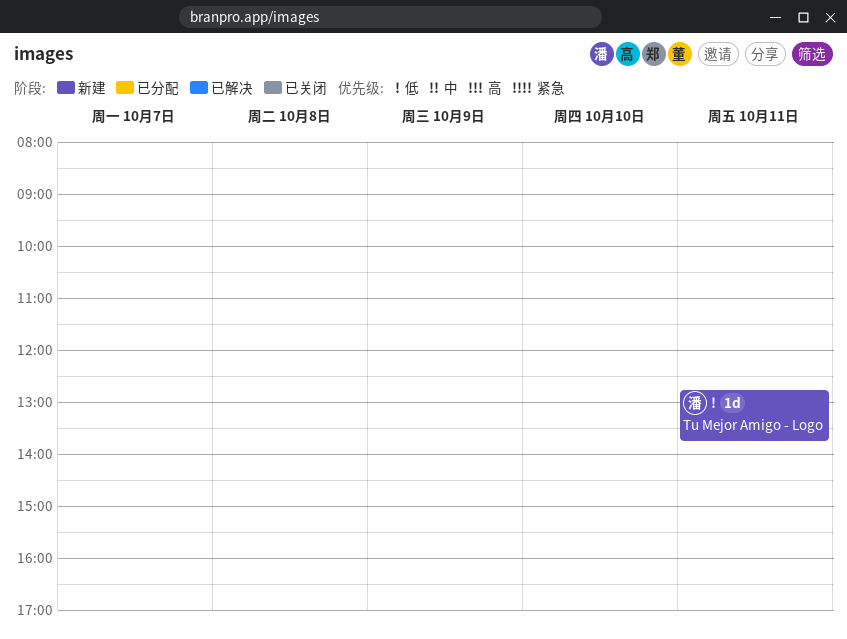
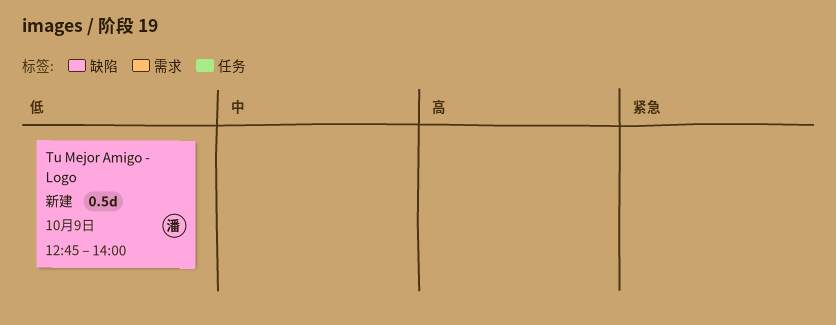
Tu Mejor Amigo - Logo, estimate: 1d -> 0.5d
Tu Mejor Amigo - Logo, day: Oct 11 -> Oct 9
Tu Mejor Amigo - Logo, ends: 13:45 -> 14:00

